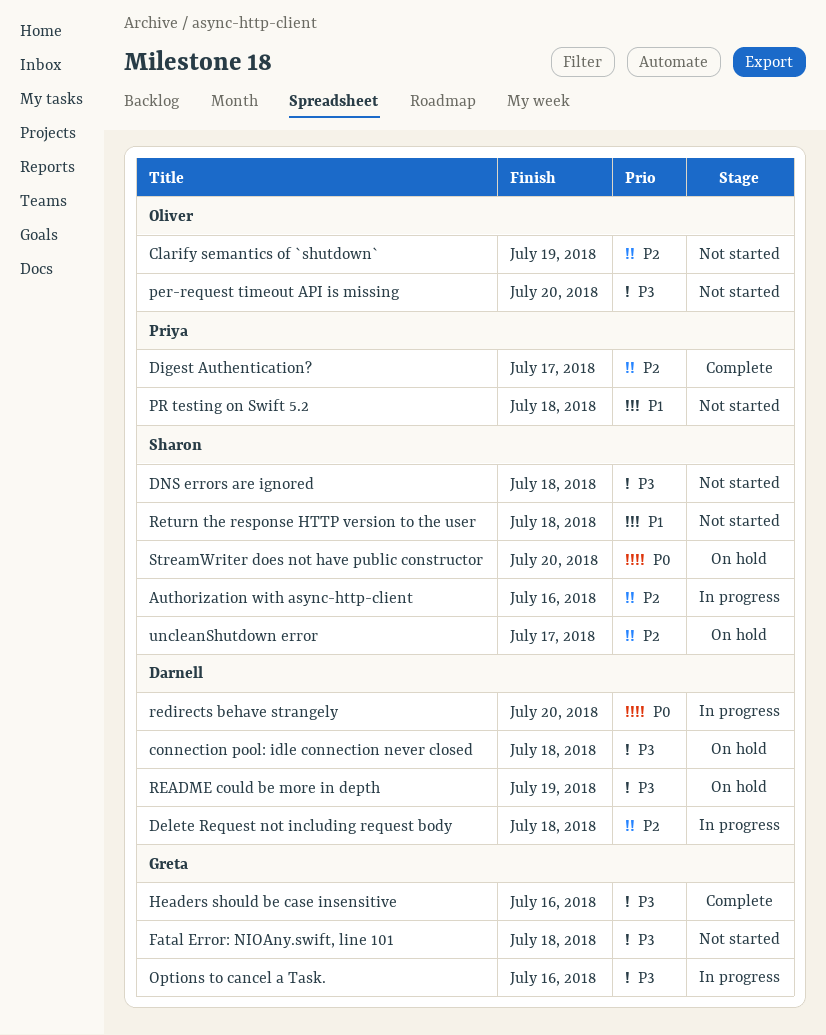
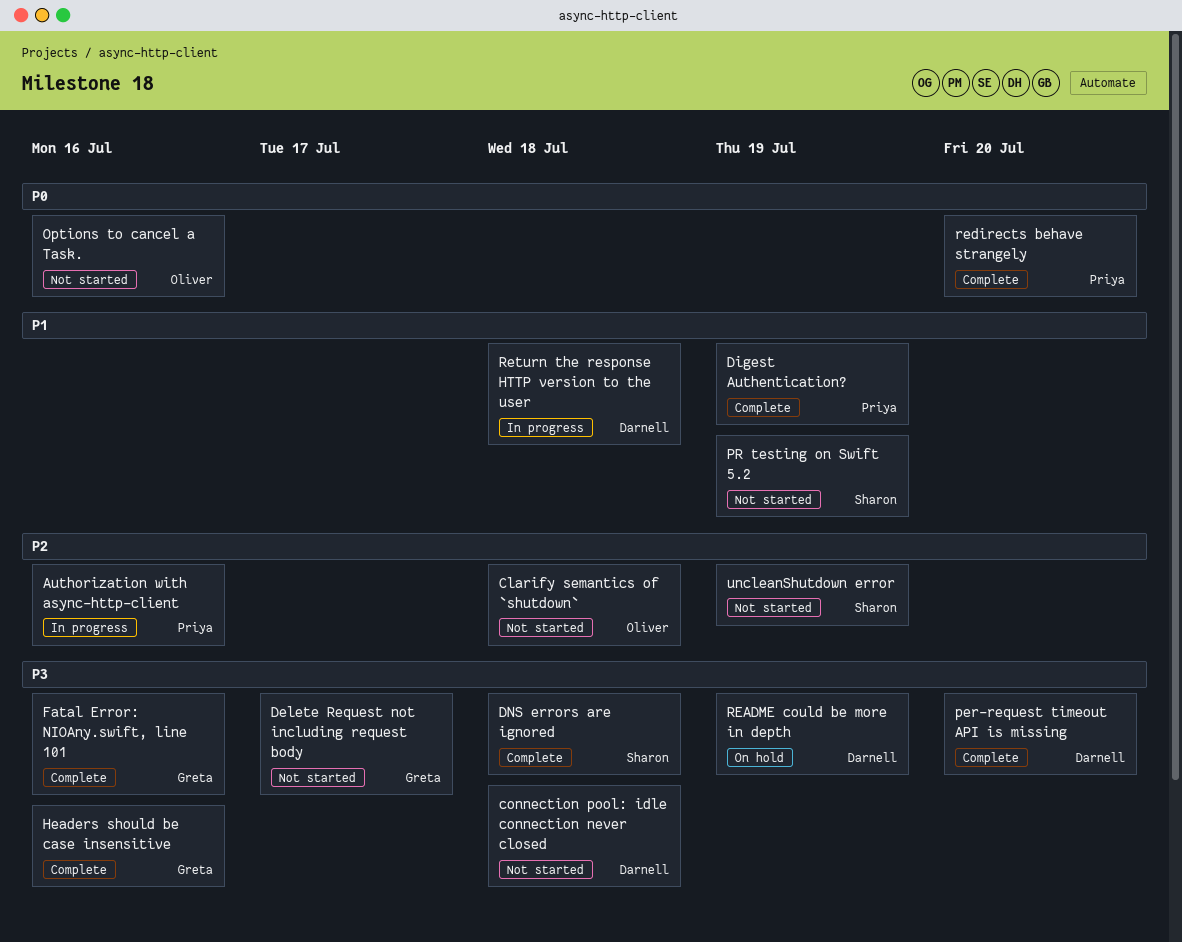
Authorization with async-http-client, owner: Sharon -> Priya
Clarify semantics of `shutdown`, due: Jul 19 -> Jul 18
connection pool: idle connection never closed, status: On hold -> Not started
Delete Request not including request body, status: In progress -> Not started
Delete Request not including request body, owner: Darnell -> Greta
Delete Request not including request body, priority: P2 -> P3
Delete Request not including request body, due: Jul 18 -> Jul 17
Digest Authentication?, priority: P2 -> P1
Digest Authentication?, due: Jul 17 -> Jul 19
DNS errors are ignored, status: Not started -> Complete
Fatal Error: NIOAny.swift, line 101, status: Not started -> Complete
Fatal Error: NIOAny.swift, line 101, due: Jul 18 -> Jul 16
Options to cancel a Task., status: In progress -> Not started
Options to cancel a Task., owner: Greta -> Oliver
Options to cancel a Task., priority: P3 -> P0
per-request timeout API is missing, status: Not started -> Complete
per-request timeout API is missing, owner: Oliver -> Darnell
PR testing on Swift 5.2, owner: Priya -> Sharon
PR testing on Swift 5.2, due: Jul 18 -> Jul 19
redirects behave strangely, status: In progress -> Complete
redirects behave strangely, owner: Darnell -> Priya
Return the response HTTP version to the user, status: Not started -> In progress
Return the response HTTP version to the user, owner: Sharon -> Darnell
StreamWriter does not have public constructor: present -> none
uncleanShutdown error, status: On hold -> Not started
uncleanShutdown error, due: Jul 17 -> Jul 19

